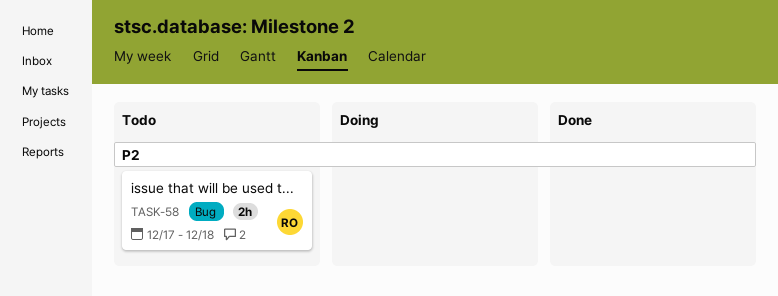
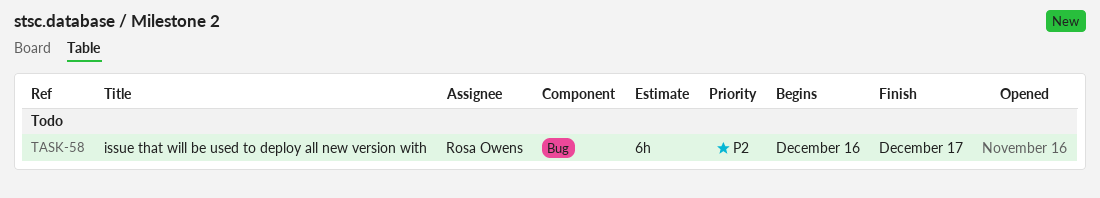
TASK-58, estimate: 2h -> 6h
TASK-58, start: Dec 17 -> Dec 16
TASK-58, due: Dec 18 -> Dec 17

